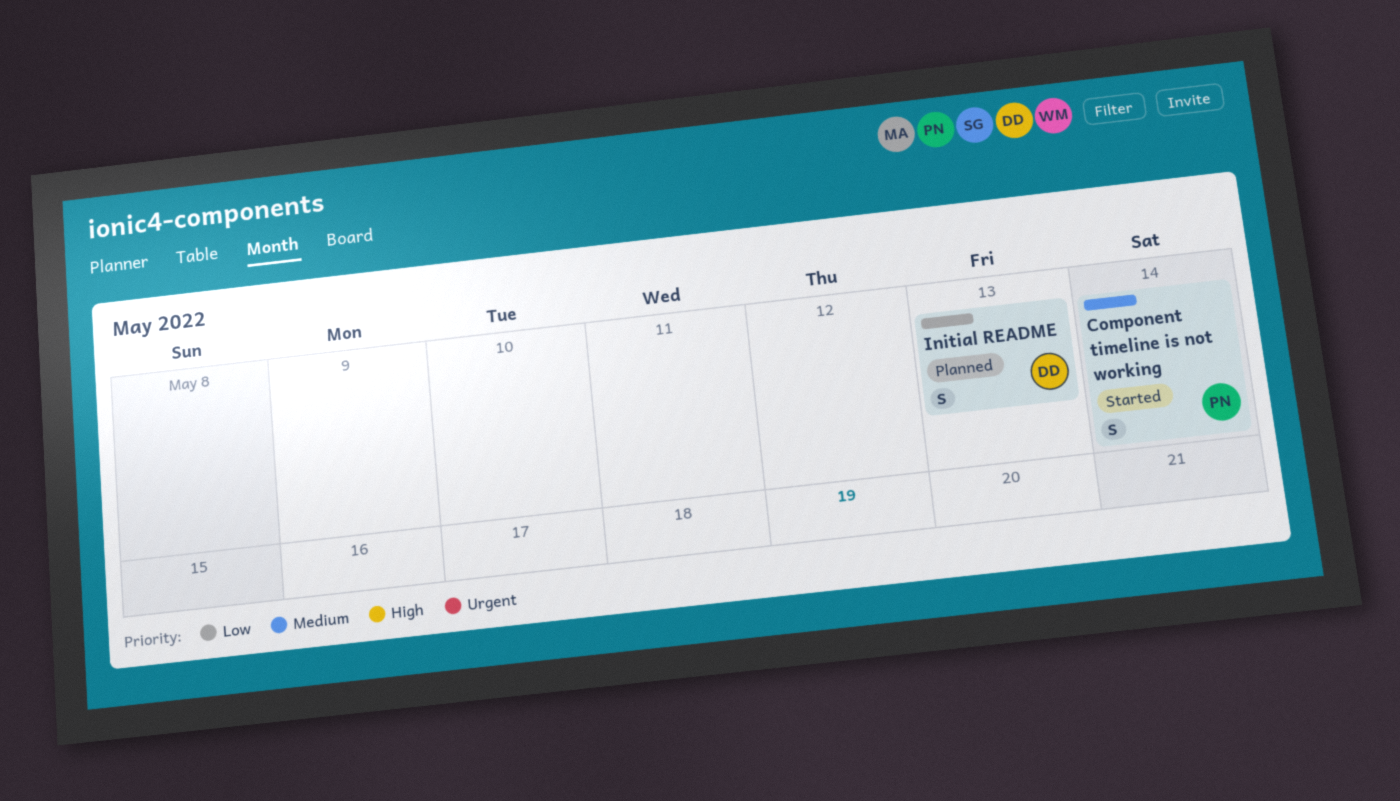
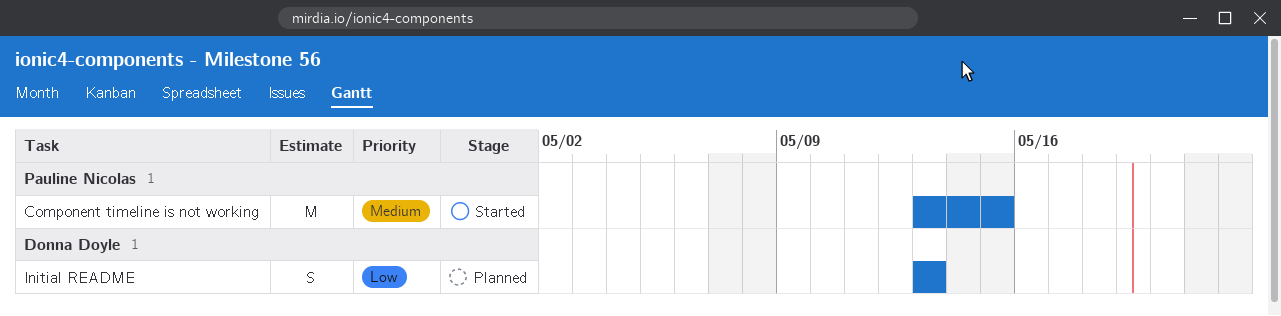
Component timeline is not working, estimate: S -> M
Component timeline is not working, due: May 14 -> May 15

